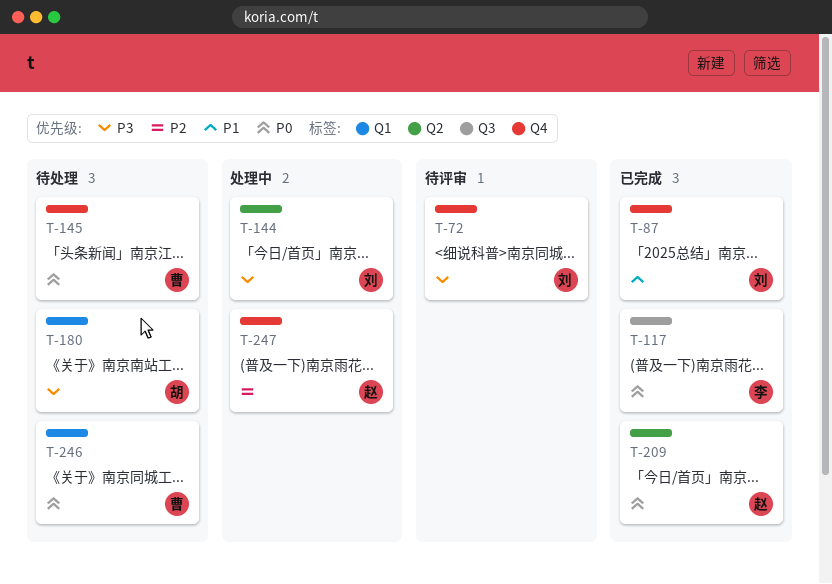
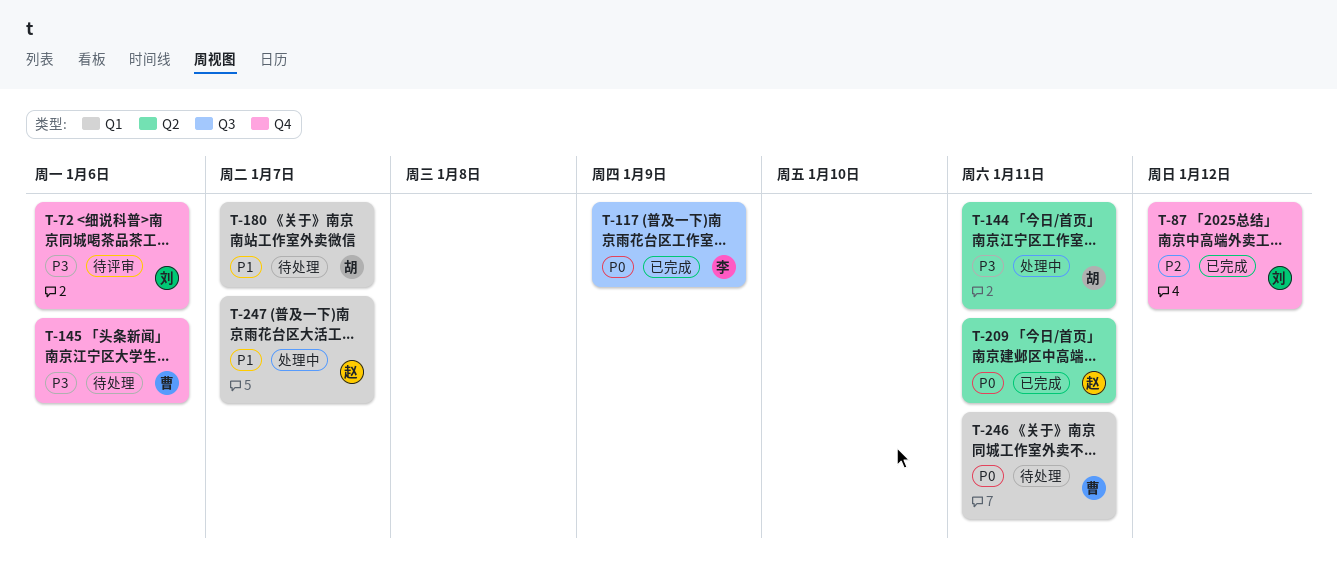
T-87, priority: P1 -> P2
T-144, owner: 刘 -> 胡
T-145, priority: P0 -> P3
T-180, priority: P3 -> P1
T-247, priority: P2 -> P1
T-247, label: Q4 -> Q1

